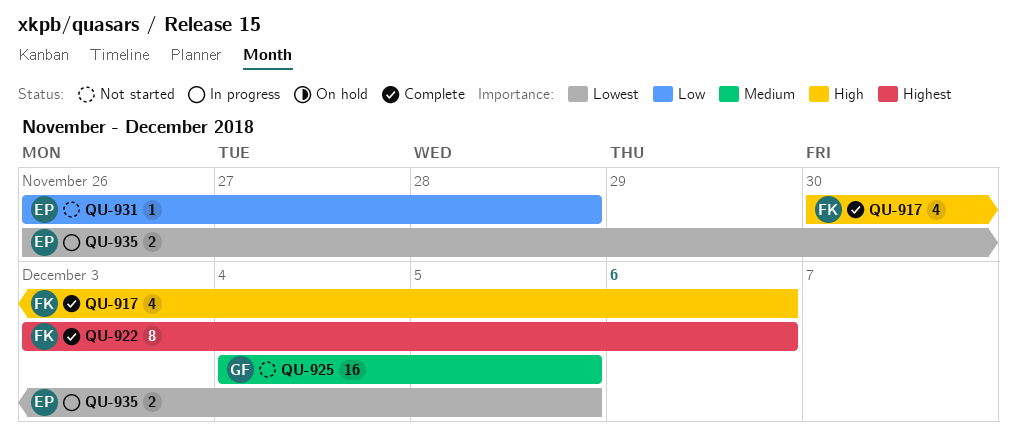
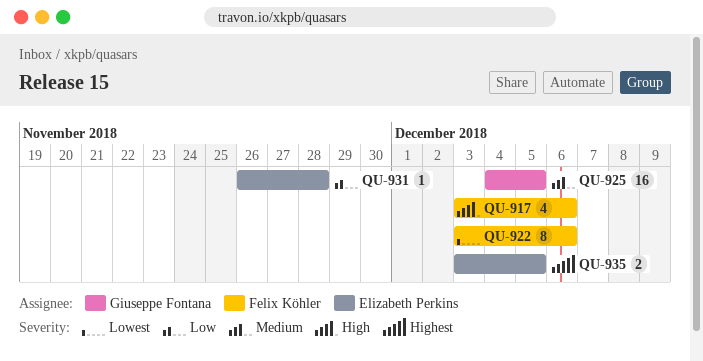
QU-917, start: Nov 30 -> Dec 3
QU-922, priority: Highest -> Lowest
QU-935, priority: Lowest -> Highest
QU-935, start: Nov 26 -> Dec 3

